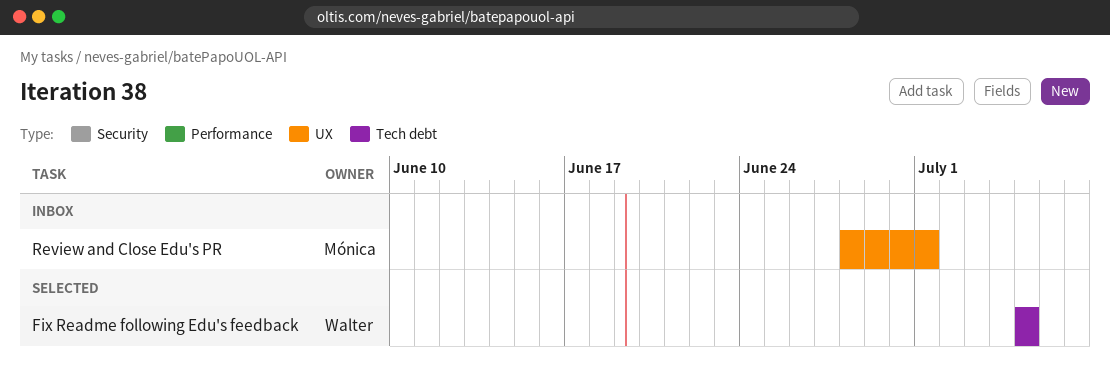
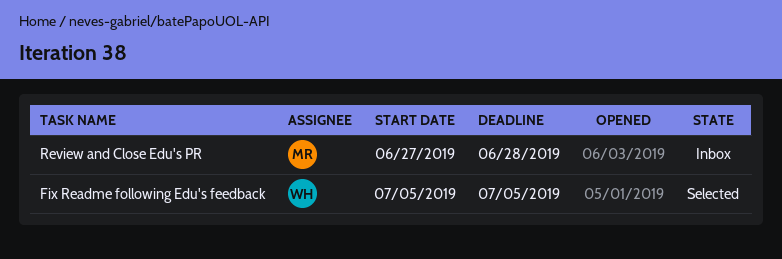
Review and Close Edu's PR, start: Jun 28 -> Jun 27
Review and Close Edu's PR, due: Jul 1 -> Jun 28

